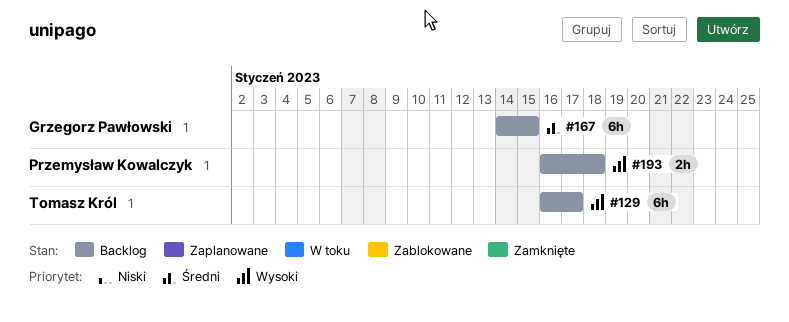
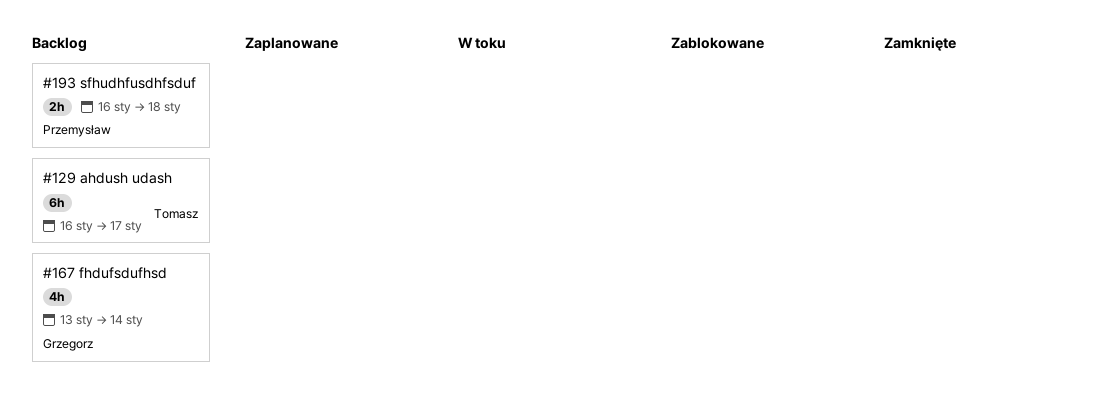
#167, estimate: 6h -> 4h
#167, start: Jan 14 -> Jan 13
#167, due: Jan 15 -> Jan 14

